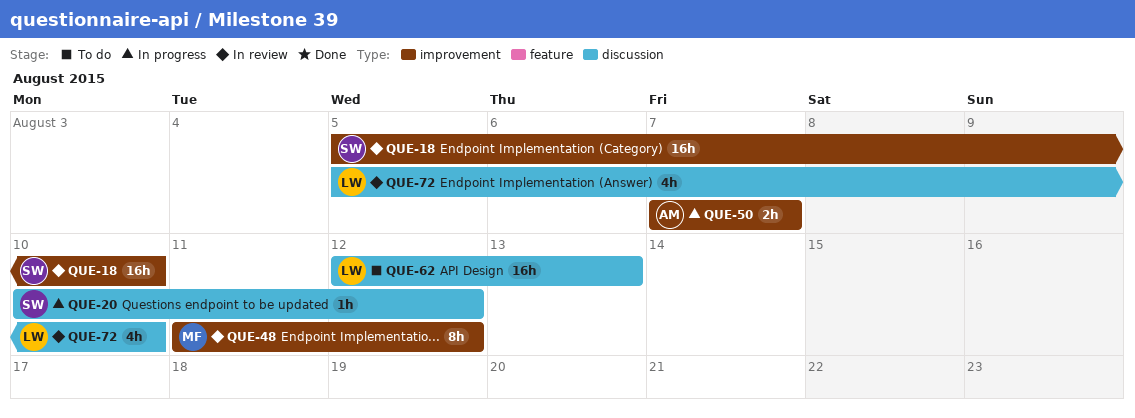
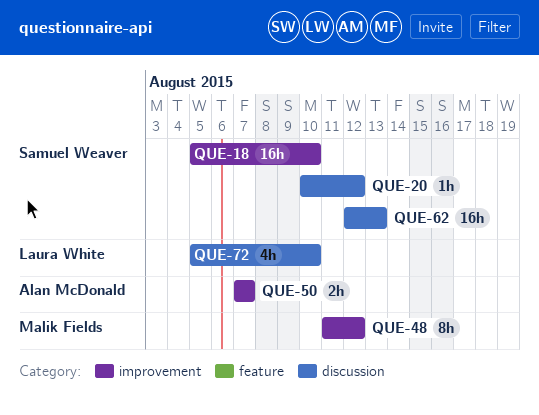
QUE-62, owner: Laura White -> Samuel Weaver

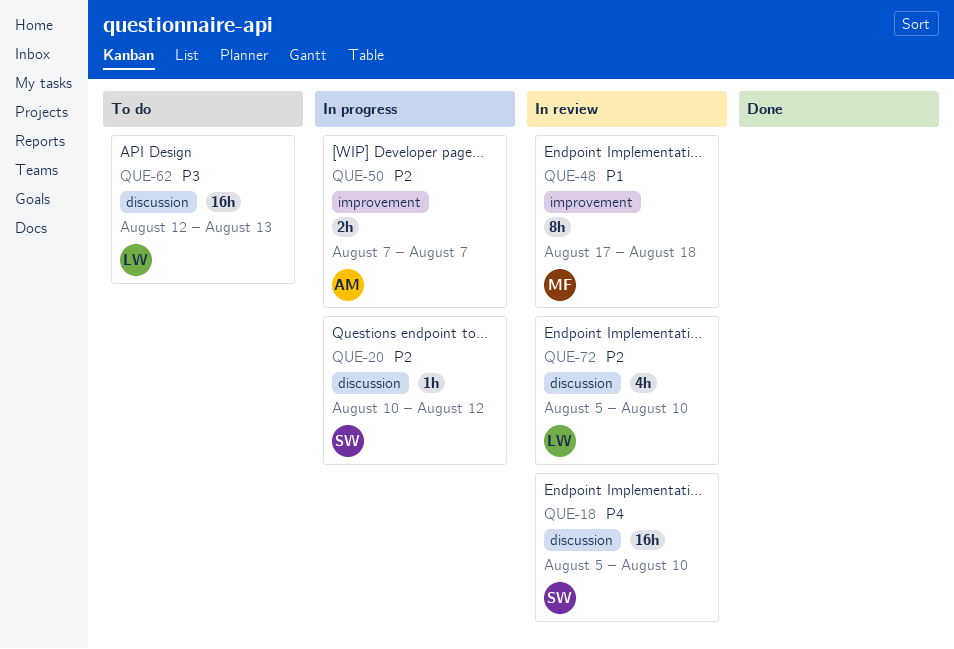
QUE-18, label: improvement -> discussion
QUE-48, start: Aug 11 -> Aug 17
QUE-48, due: Aug 12 -> Aug 18
QUE-62, owner: Samuel Weaver -> Laura White

